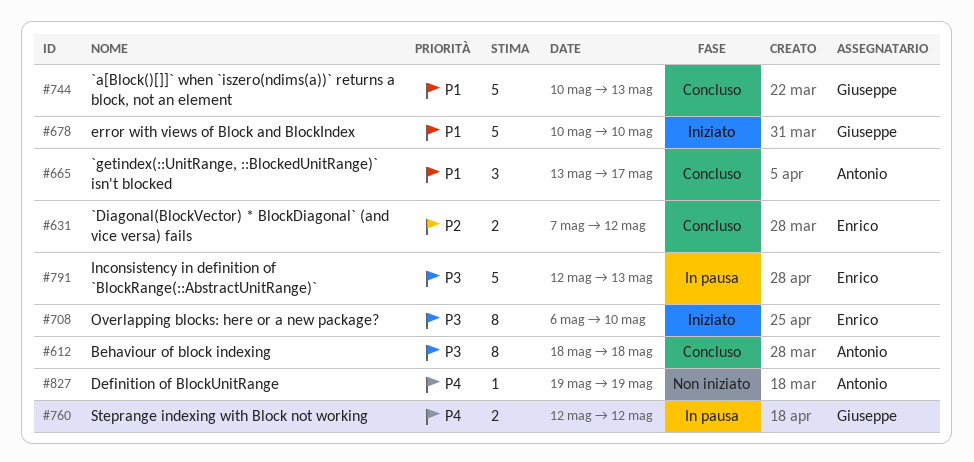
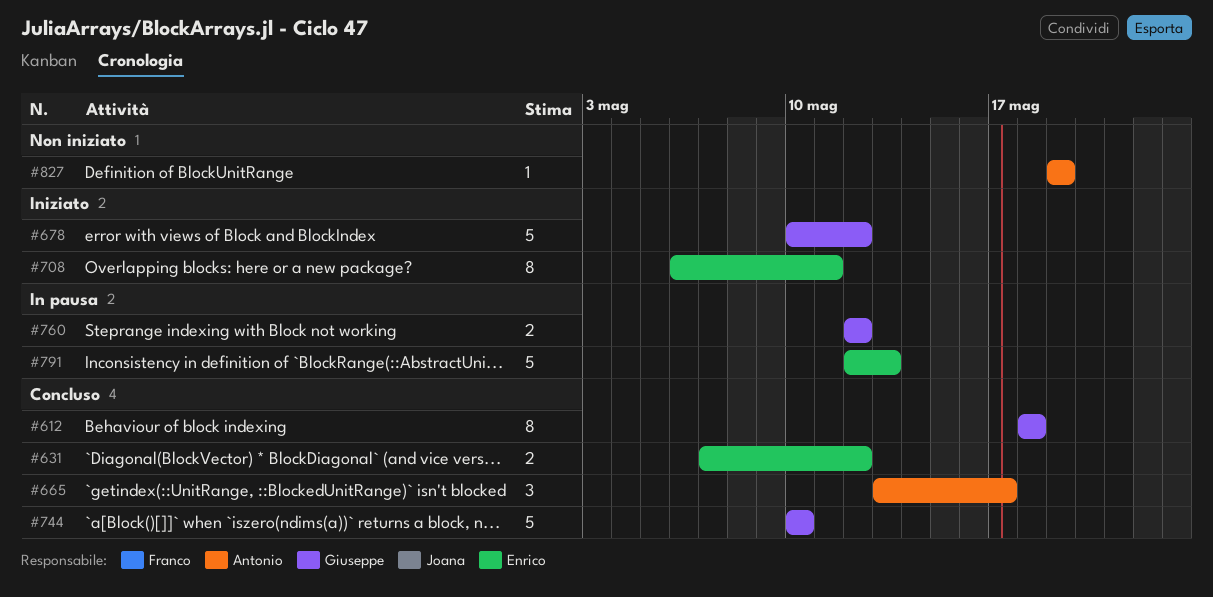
#612, owner: Antonio -> Giuseppe
#678, due: May 10 -> May 12
#708, due: May 10 -> May 11
#744, due: May 13 -> May 10

